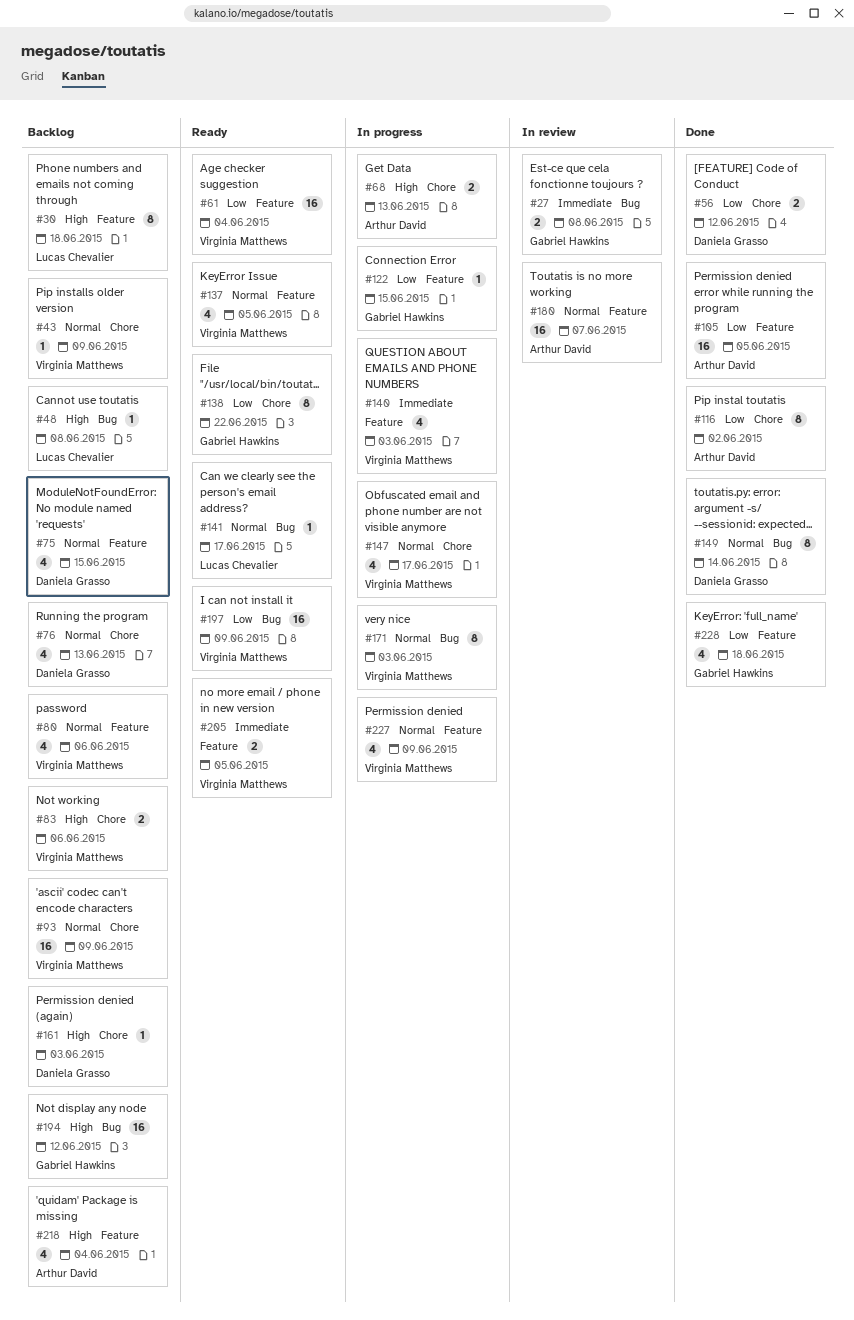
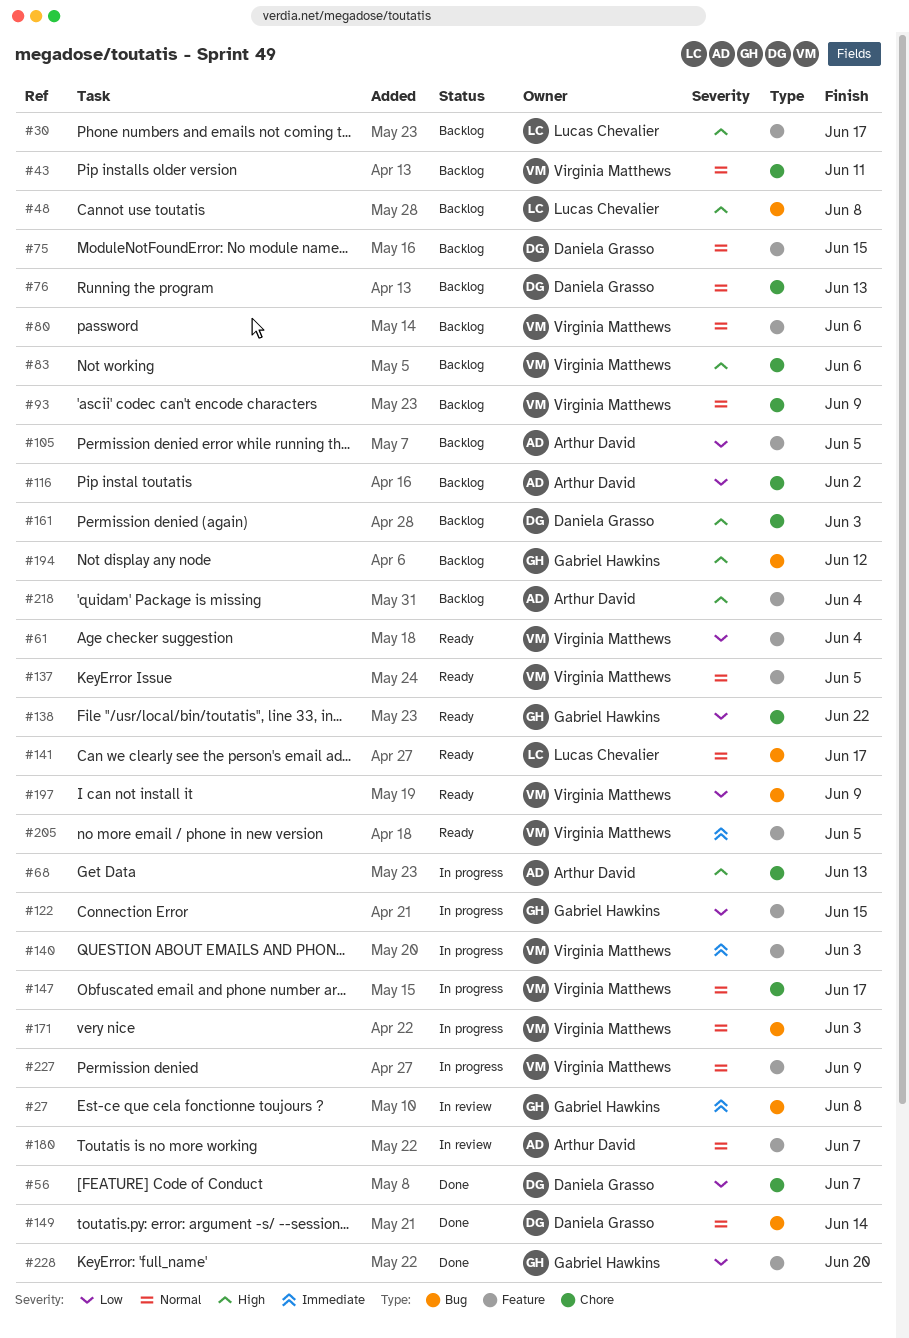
#30, due: Jun 18 -> Jun 17
#43, due: Jun 9 -> Jun 11
#56, due: Jun 12 -> Jun 7
#105, status: Done -> Backlog
#116, status: Done -> Backlog
#228, due: Jun 18 -> Jun 20

